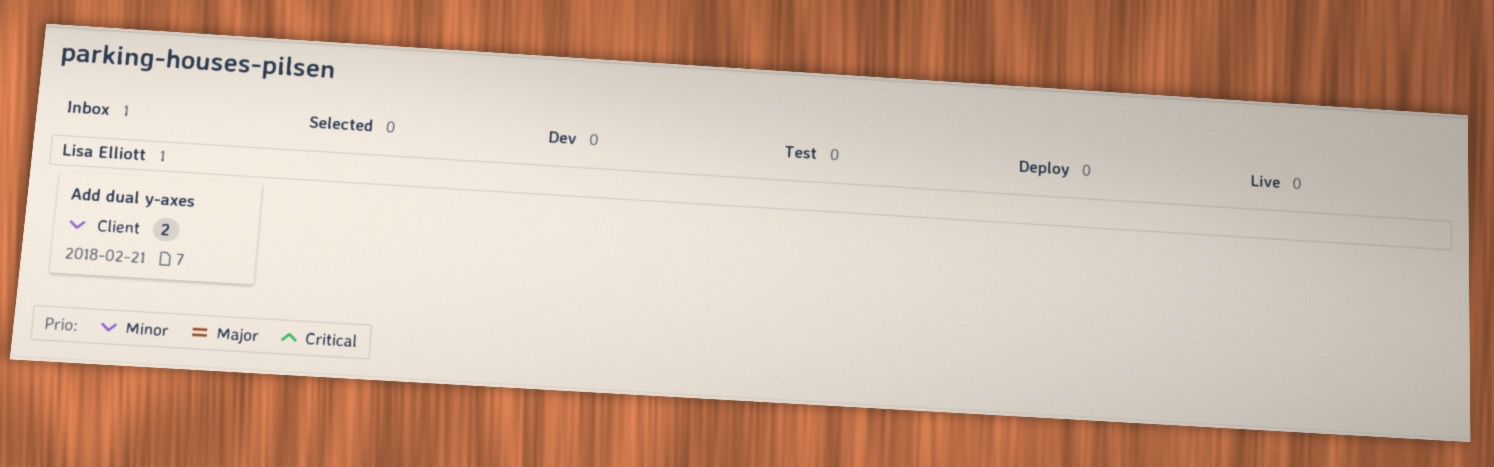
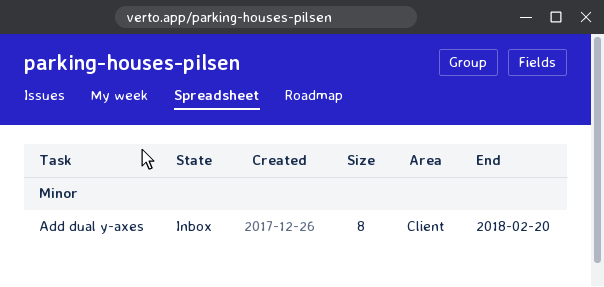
Add dual y-axes, estimate: 2 -> 8
Add dual y-axes, due: Feb 21 -> Feb 20

